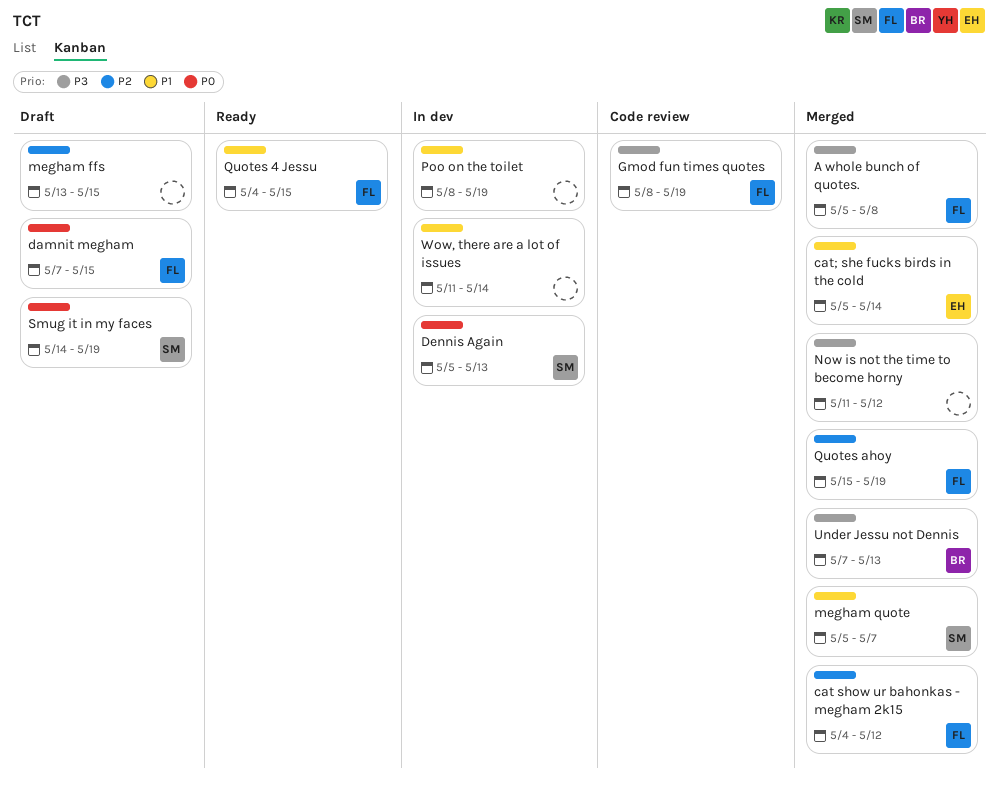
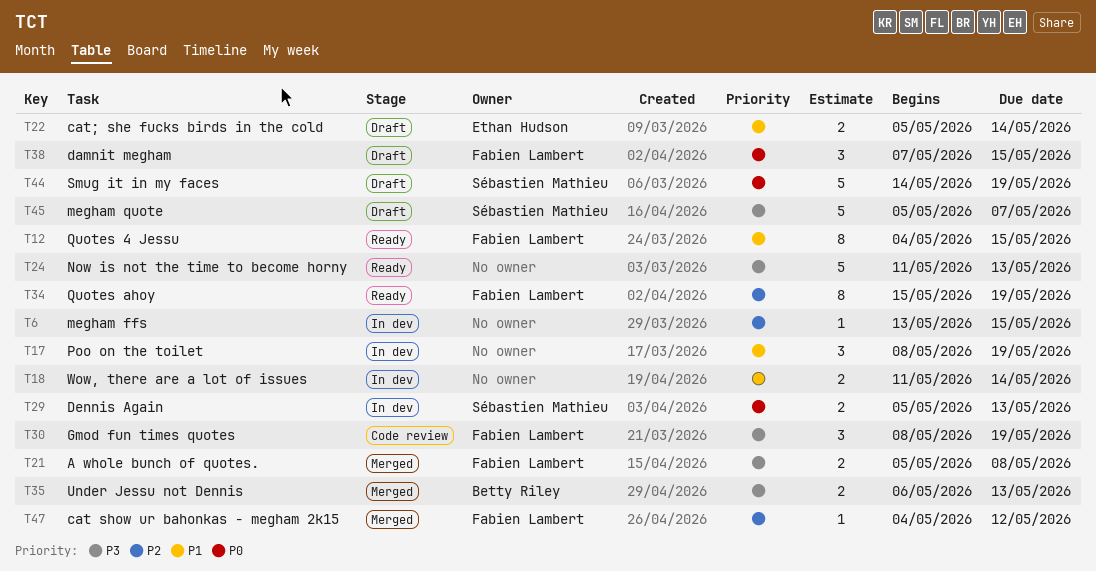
cat; she fucks birds in the cold, status: Merged -> Draft
megham ffs, status: Draft -> In dev
megham quote, status: Merged -> Draft
megham quote, priority: P1 -> P3
Now is not the time to become horny, status: Merged -> Ready
Now is not the time to become horny, due: May 12 -> May 13
Quotes ahoy, status: Merged -> Ready
Under Jessu not Dennis, start: May 7 -> May 6

